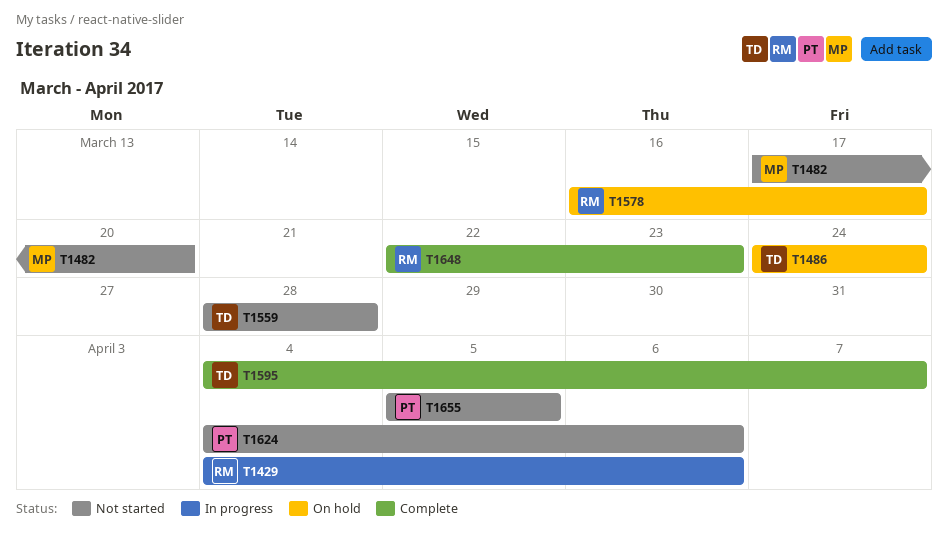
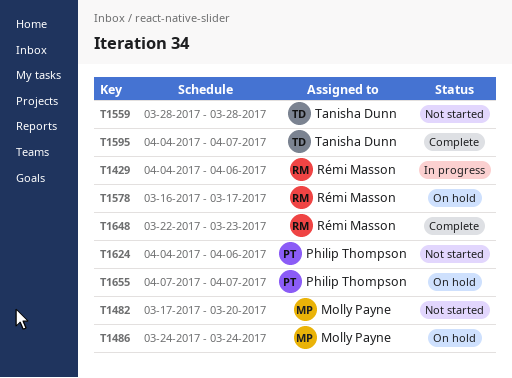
T1486, owner: Tanisha Dunn -> Molly Payne
T1655, status: Not started -> On hold
T1655, start: Apr 5 -> Apr 7
T1655, due: Apr 5 -> Apr 7

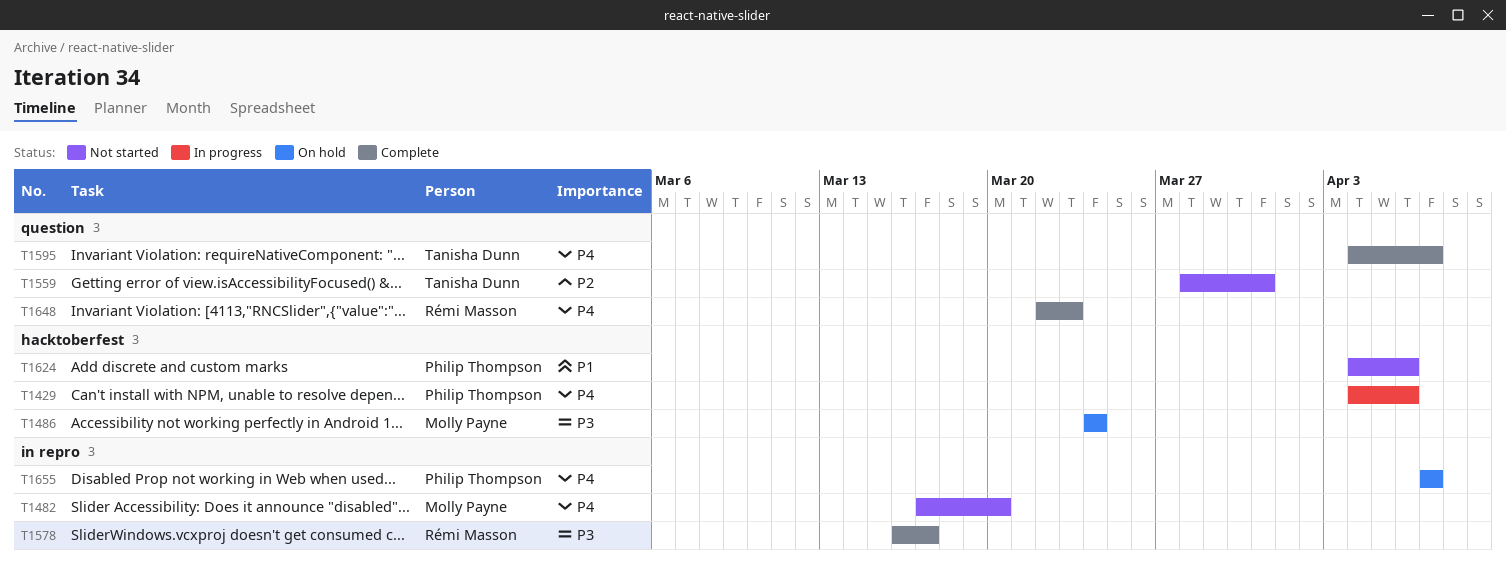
T1429, owner: Rémi Masson -> Philip Thompson
T1559, due: Mar 28 -> Mar 31
T1578, status: On hold -> Complete

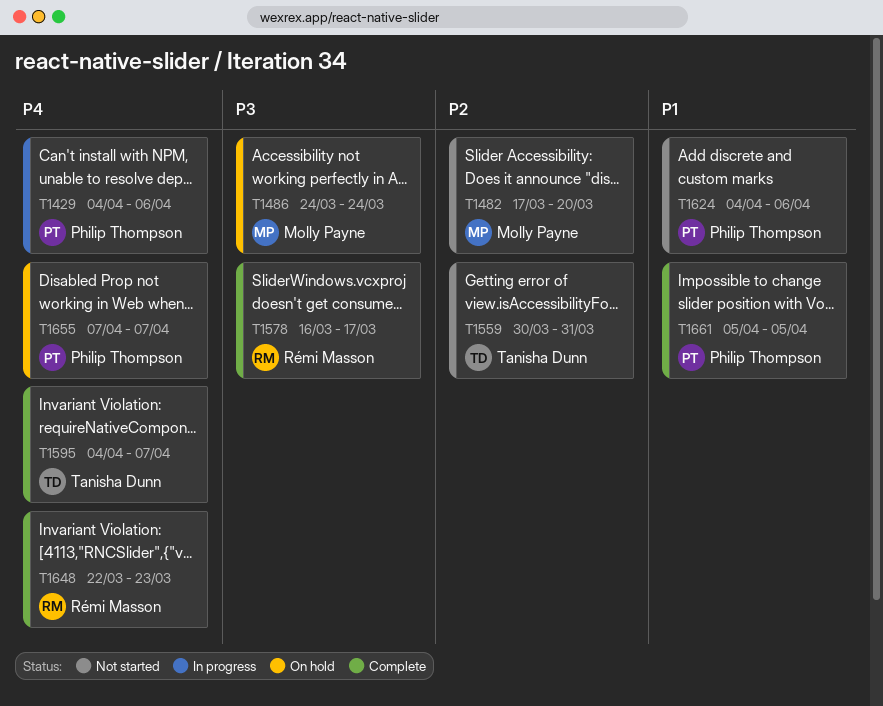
T1482, priority: P4 -> P2
T1559, start: Mar 28 -> Mar 30
T1661: none -> present

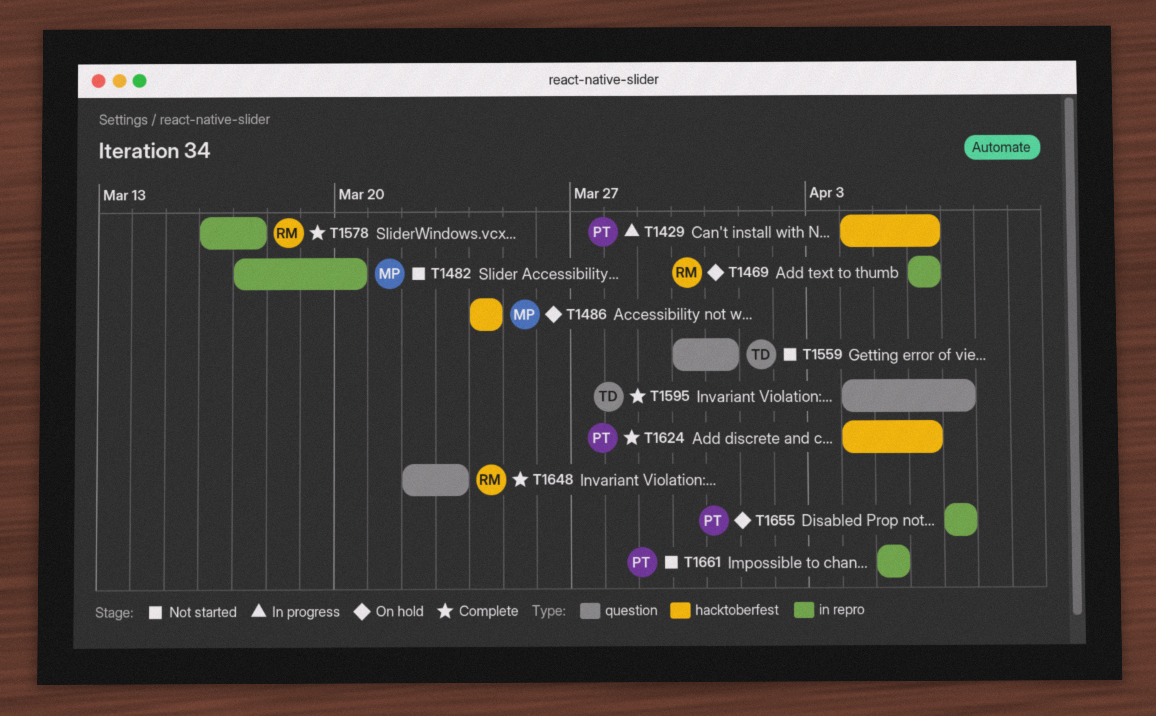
T1469: none -> present
T1624, status: Not started -> Complete
T1661, status: Complete -> Not started

